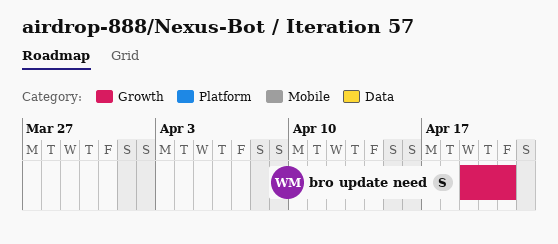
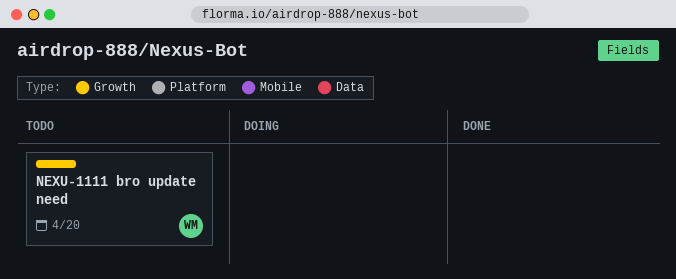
bro update need, due: Apr 21 -> Apr 20

